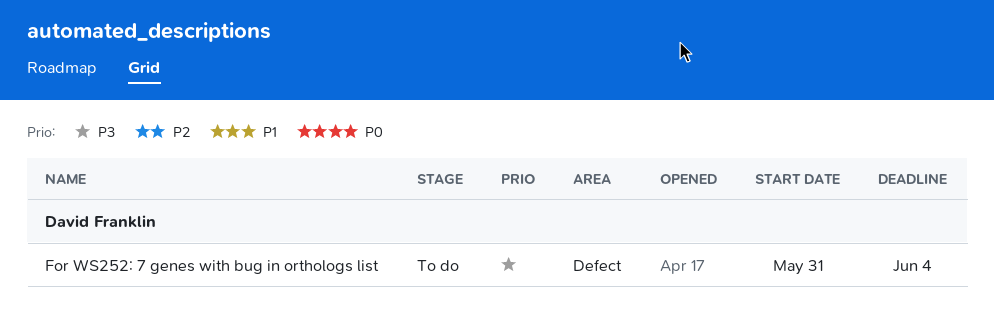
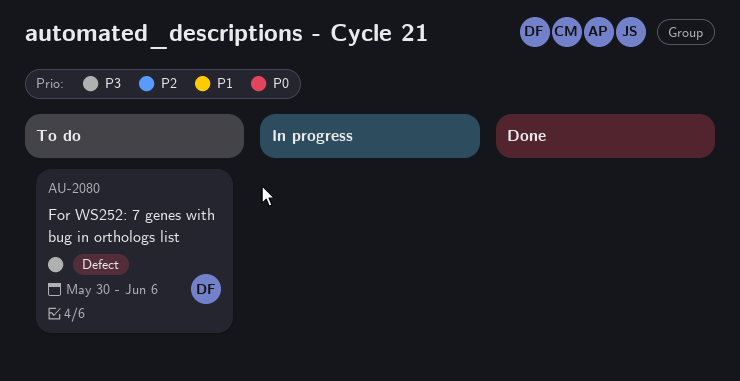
For WS252: 7 genes with bug in orthologs list, start: May 31 -> May 30
For WS252: 7 genes with bug in orthologs list, due: Jun 4 -> Jun 6

